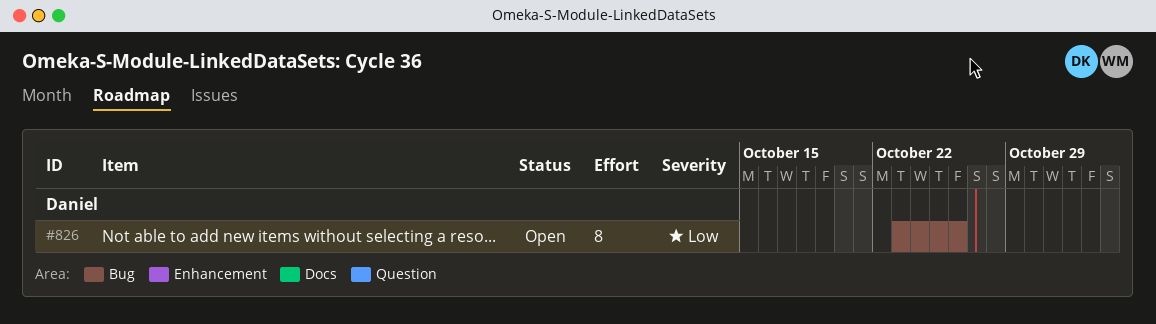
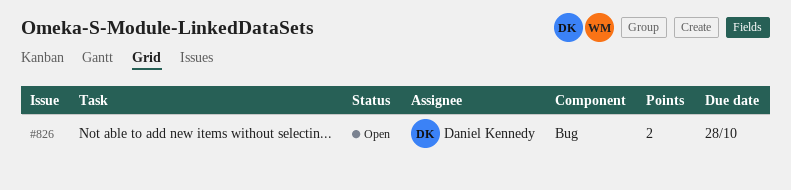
#826, estimate: 8 -> 2
#826, due: Oct 26 -> Oct 28

